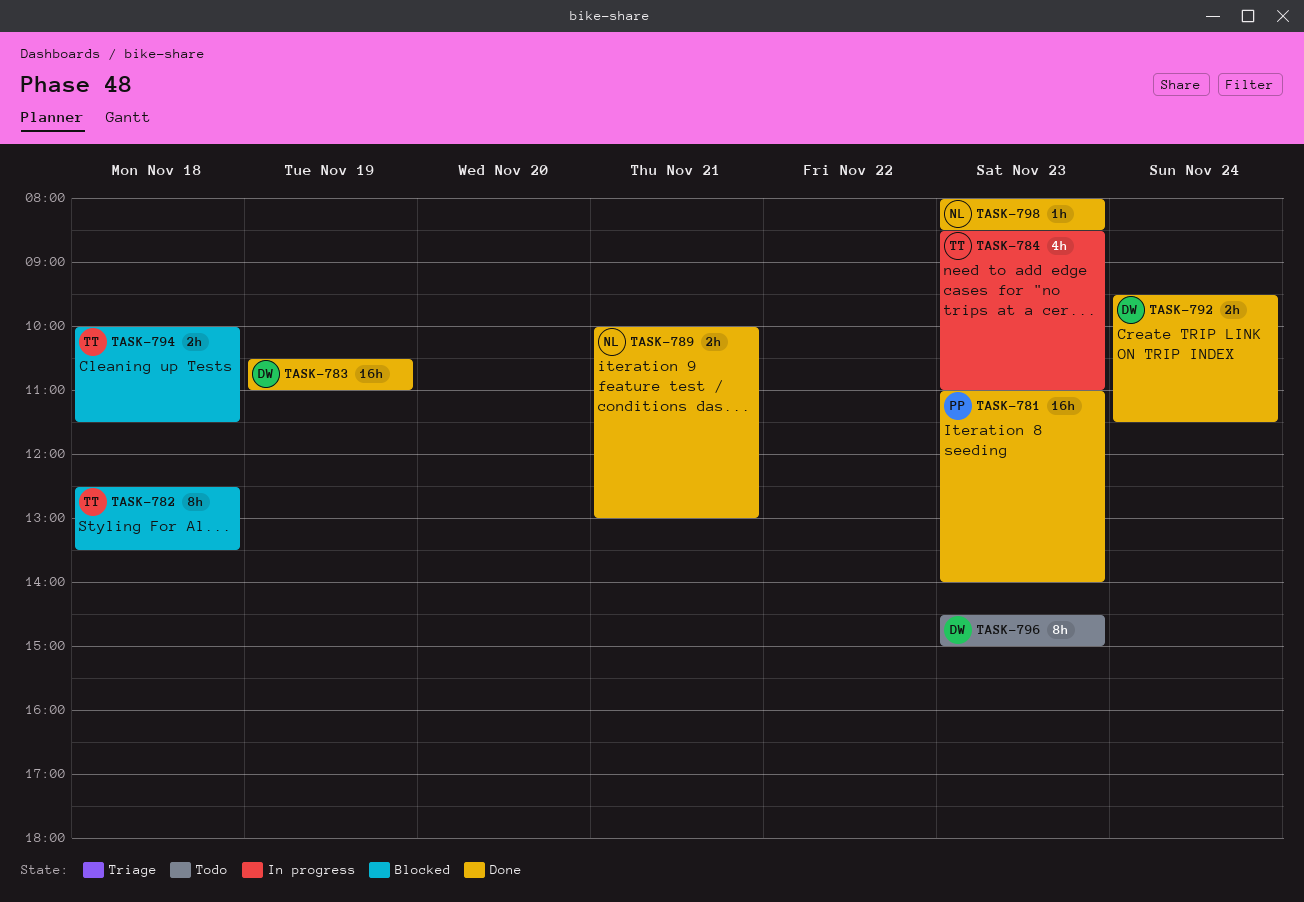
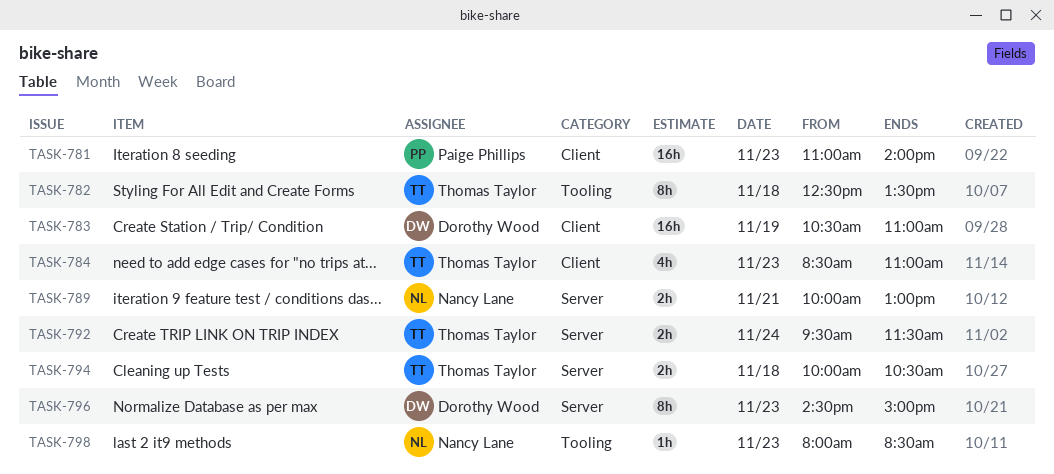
TASK-792, owner: Dorothy Wood -> Thomas Taylor
TASK-794, ends: 11:30 -> 10:30

